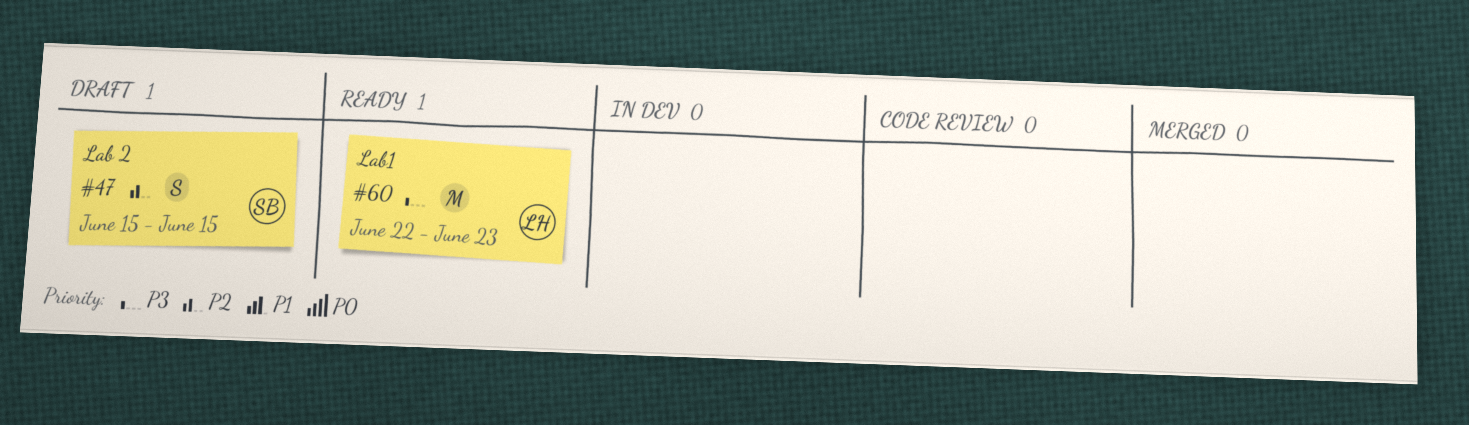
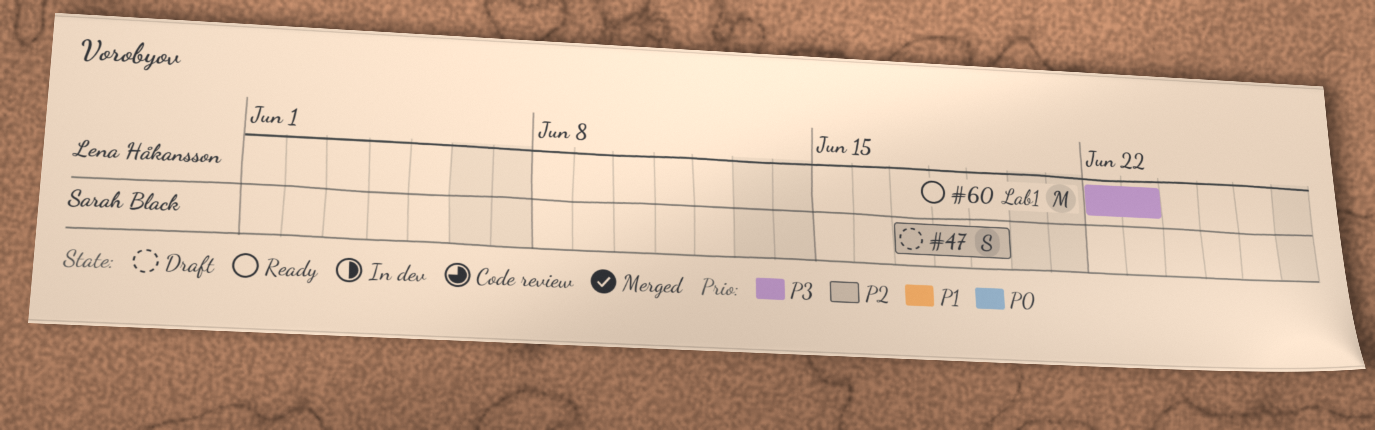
#47, start: Jun 15 -> Jun 17
#47, due: Jun 15 -> Jun 19

